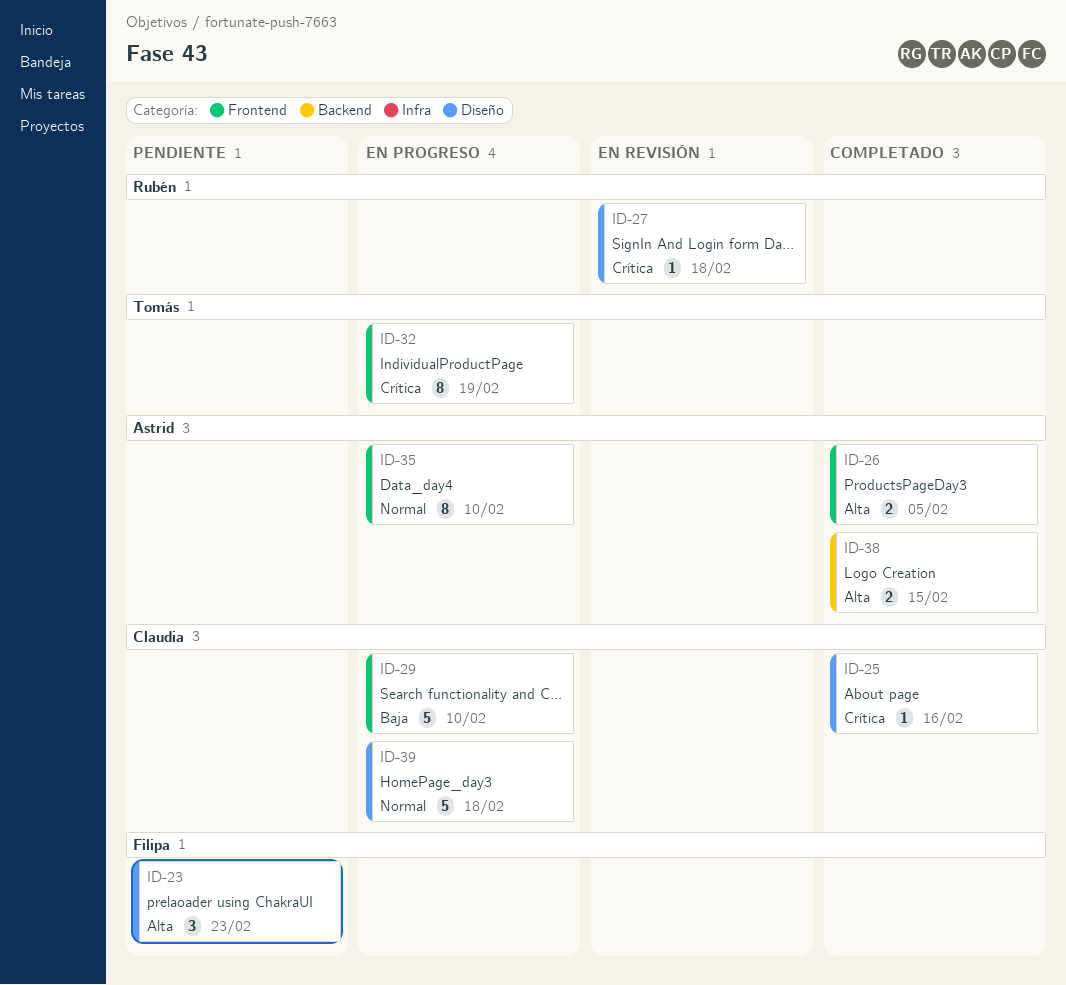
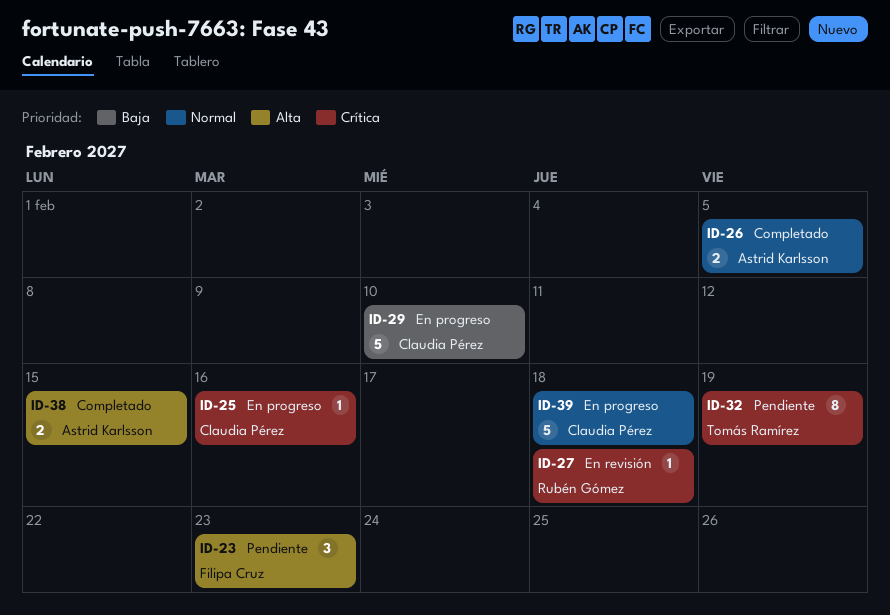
ID-25, status: Completado -> En progreso
ID-26, priority: Alta -> Normal
ID-32, status: En progreso -> Pendiente
ID-35: present -> none

